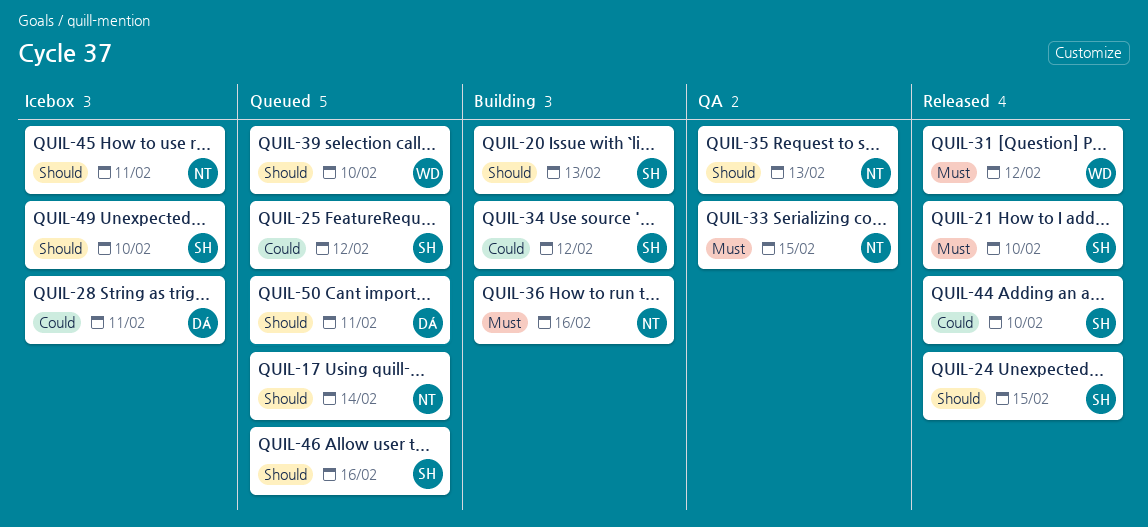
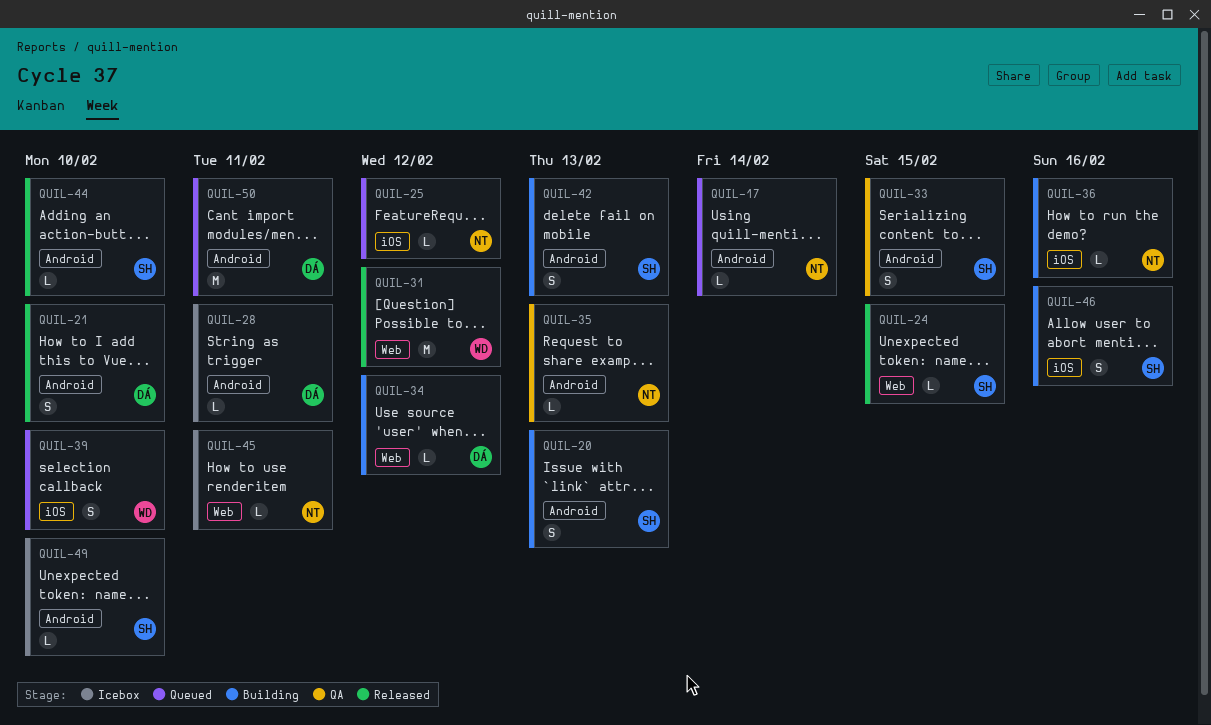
QUIL-21, owner: SH -> DÁ
QUIL-25, owner: SH -> NT
QUIL-33, owner: NT -> SH
QUIL-34, owner: SH -> DÁ
QUIL-42: none -> present
QUIL-46, status: Queued -> Building

